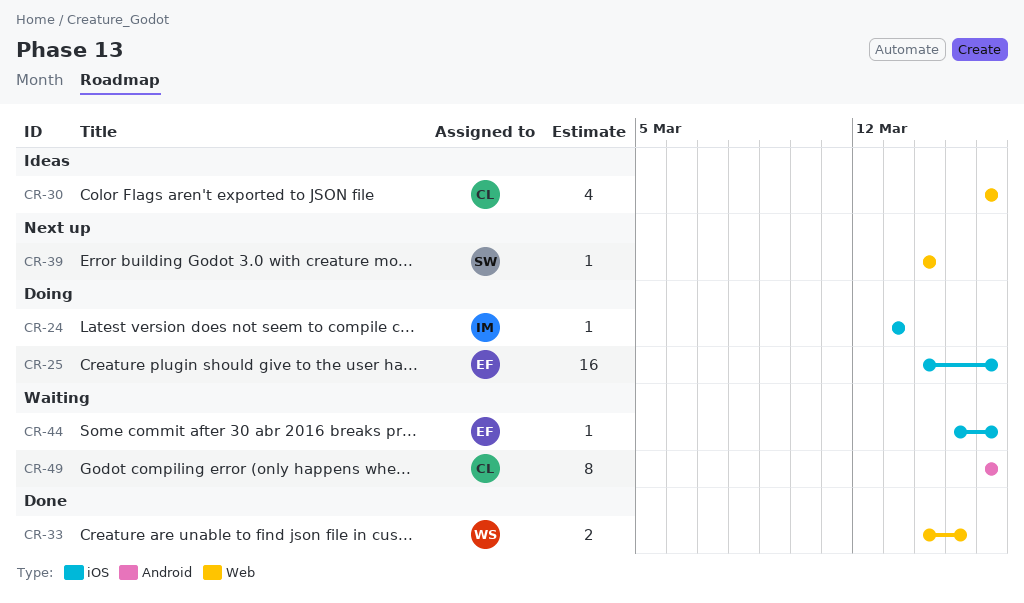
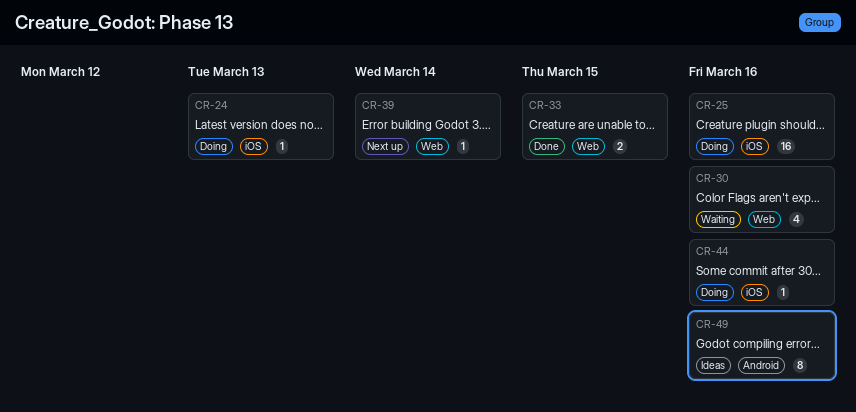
CR-30, status: Ideas -> Waiting
CR-44, status: Waiting -> Doing
CR-49, status: Waiting -> Ideas

